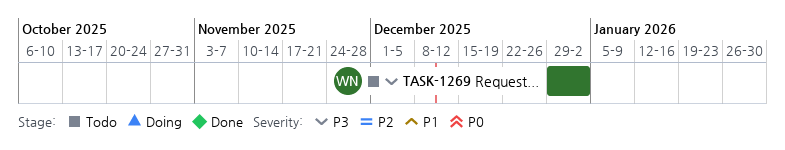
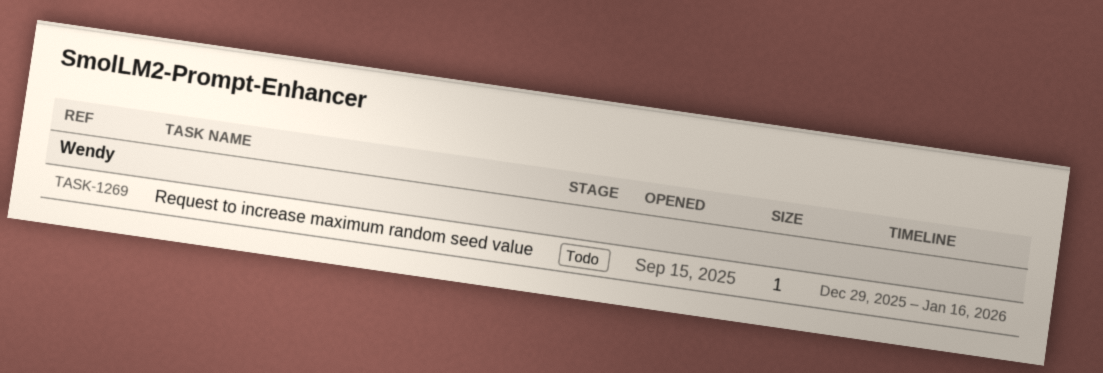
TASK-1269, due: Jan 2 -> Jan 16

